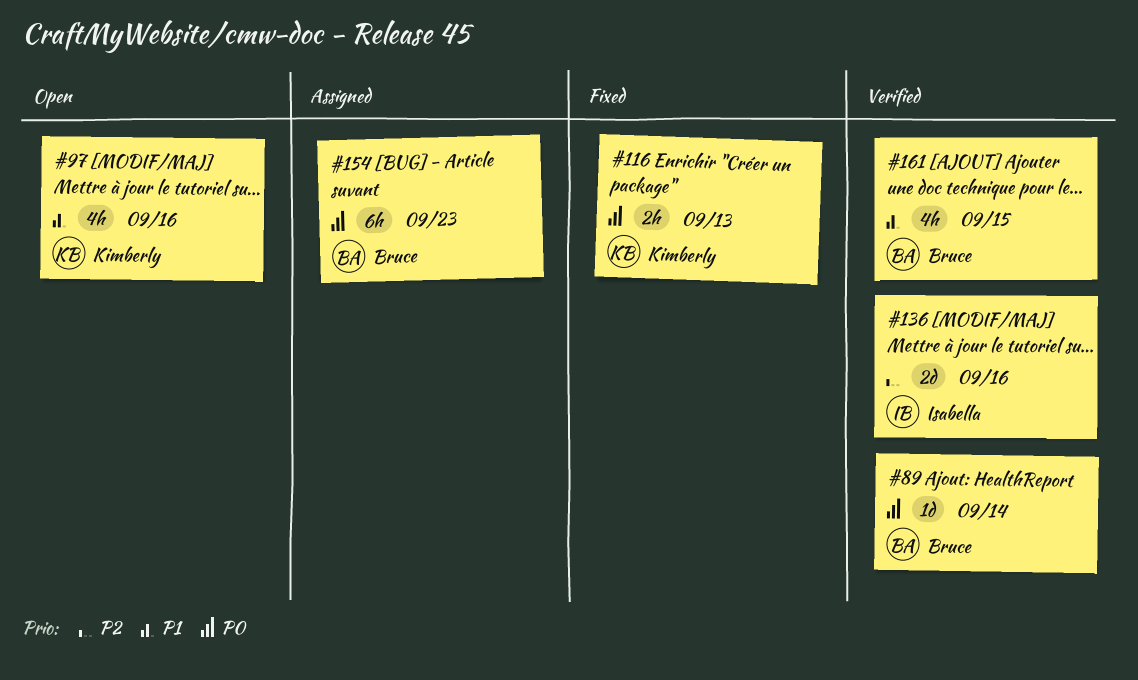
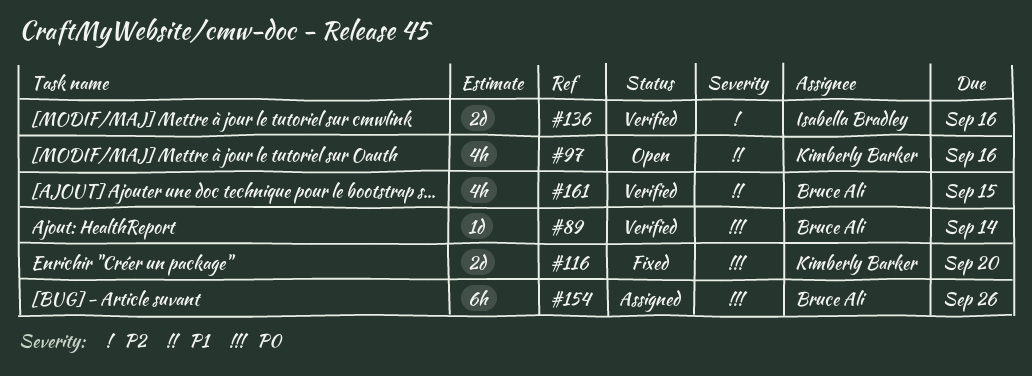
#116, estimate: 2h -> 2d
#116, due: Sep 13 -> Sep 20
#154, due: Sep 23 -> Sep 26

